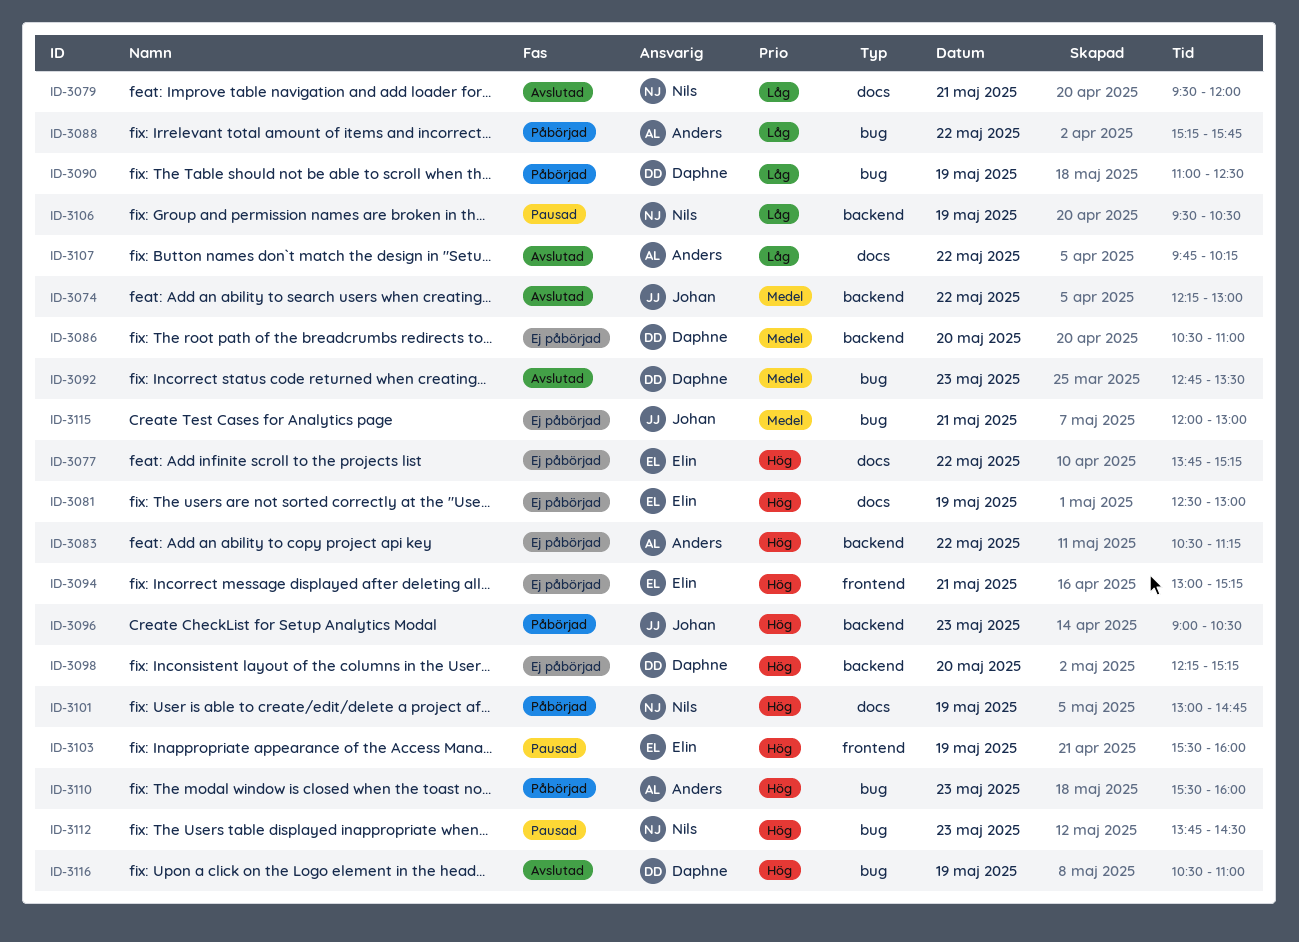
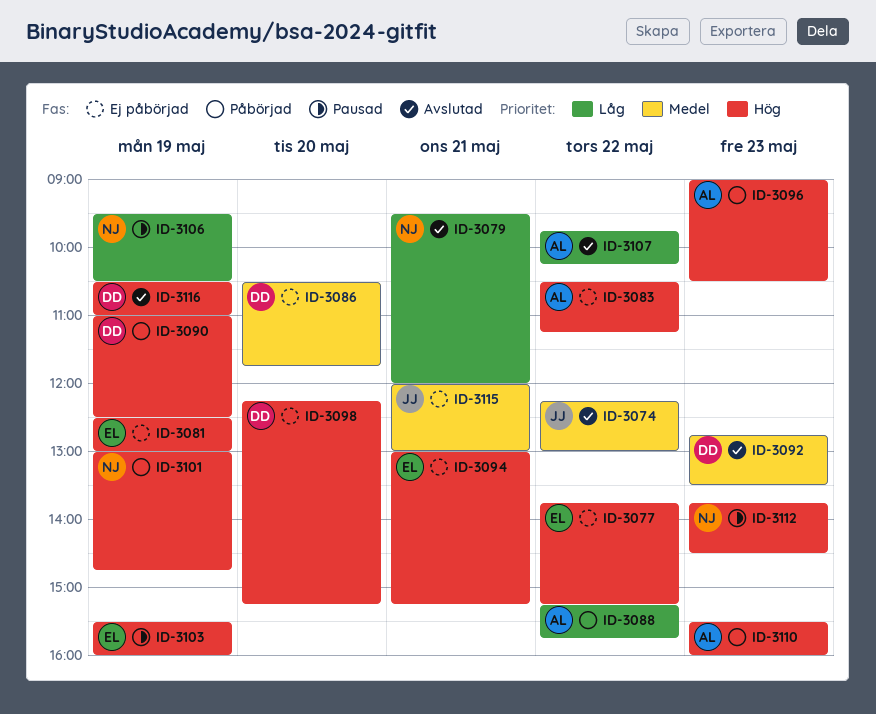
ID-3086, ends: 11:00 -> 11:45
ID-3090, priority: Låg -> Hög
ID-3096, owner: Johan -> Anders

